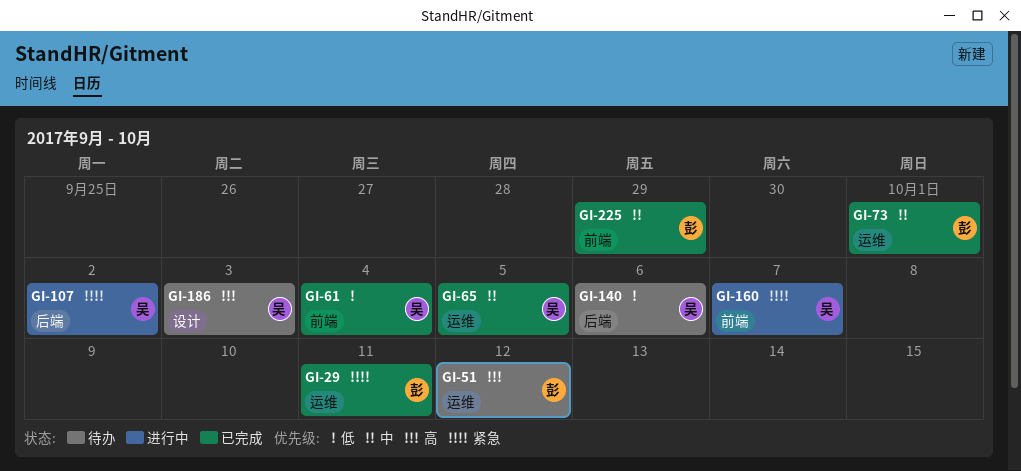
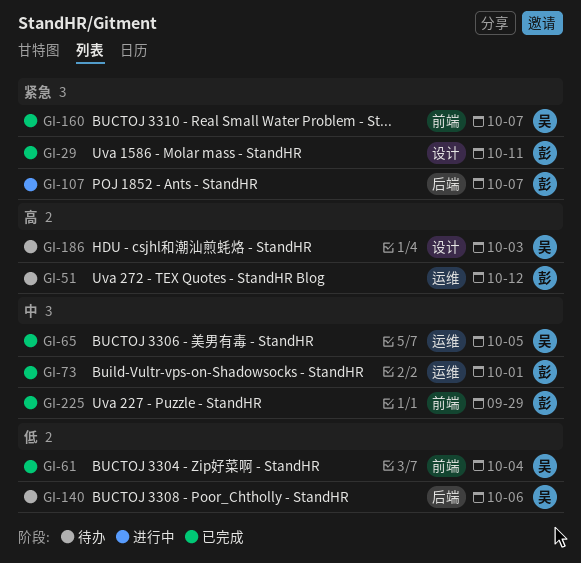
GI-29, label: 运维 -> 设计
GI-107, owner: 吴 -> 彭
GI-107, due: Oct 2 -> Oct 7
GI-160, status: 进行中 -> 已完成

